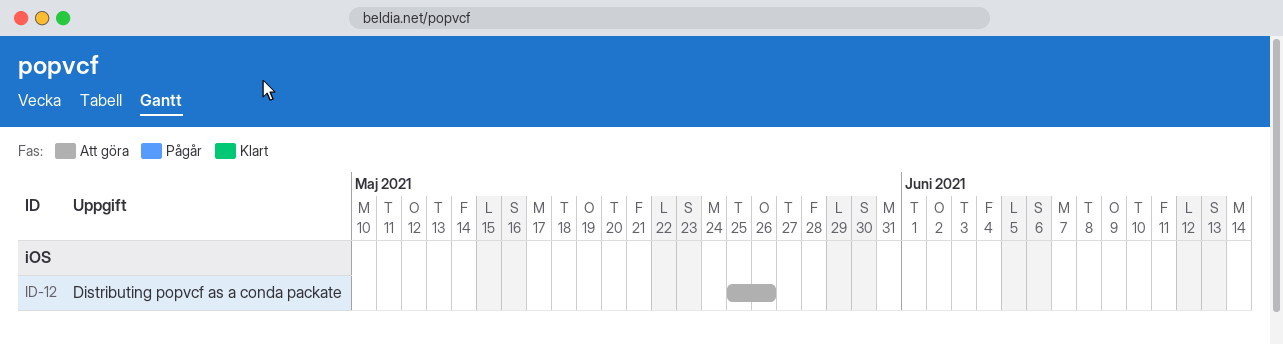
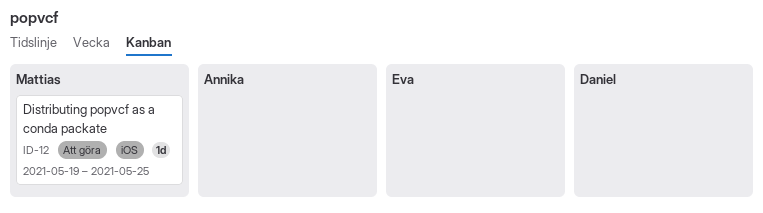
ID-12, start: May 25 -> May 19
ID-12, due: May 26 -> May 25

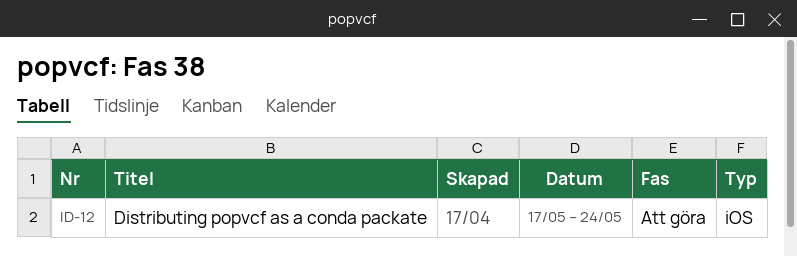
ID-12, start: May 19 -> May 17
ID-12, due: May 25 -> May 24

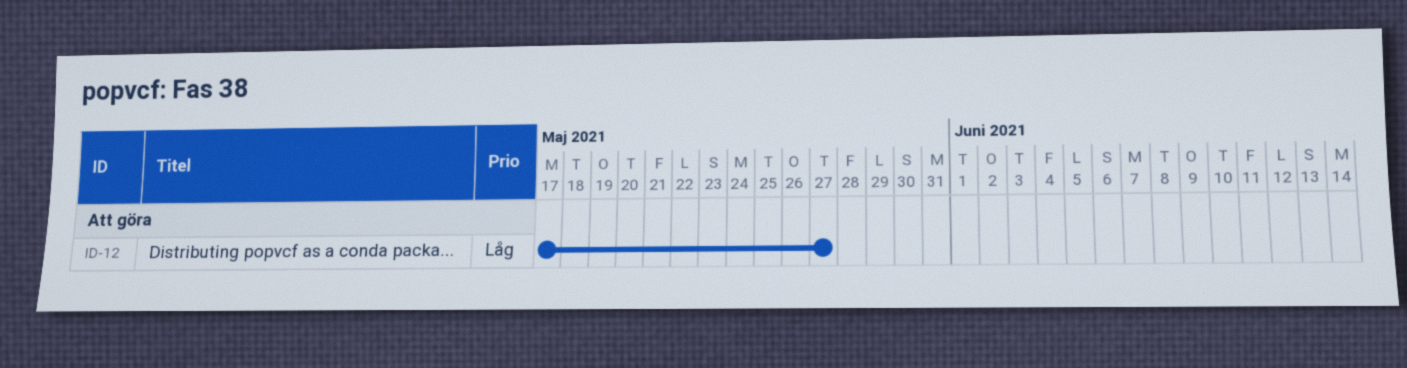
ID-12, due: May 24 -> May 27

